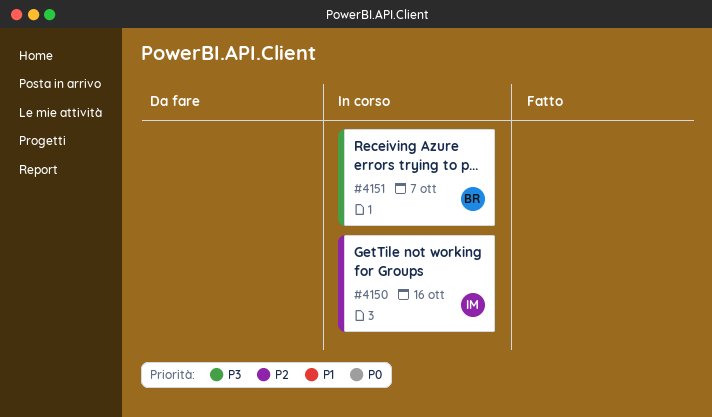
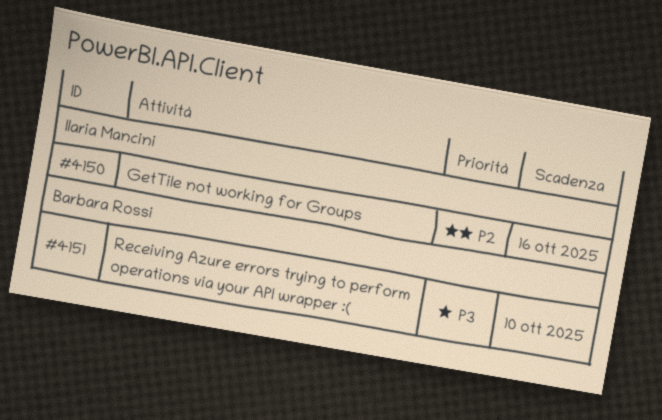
#4151, due: Oct 7 -> Oct 10

